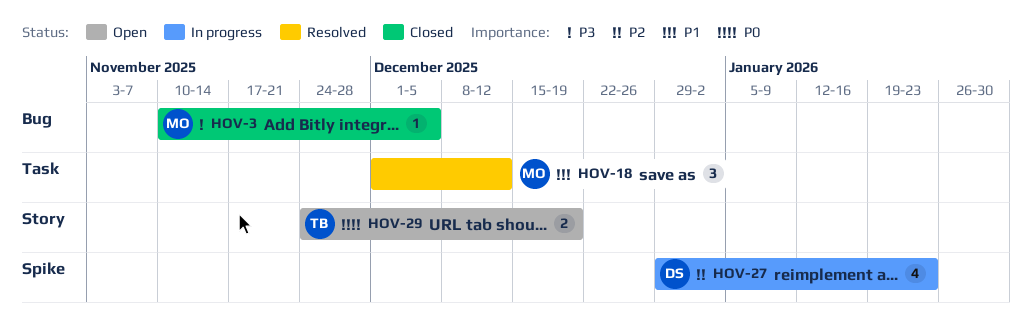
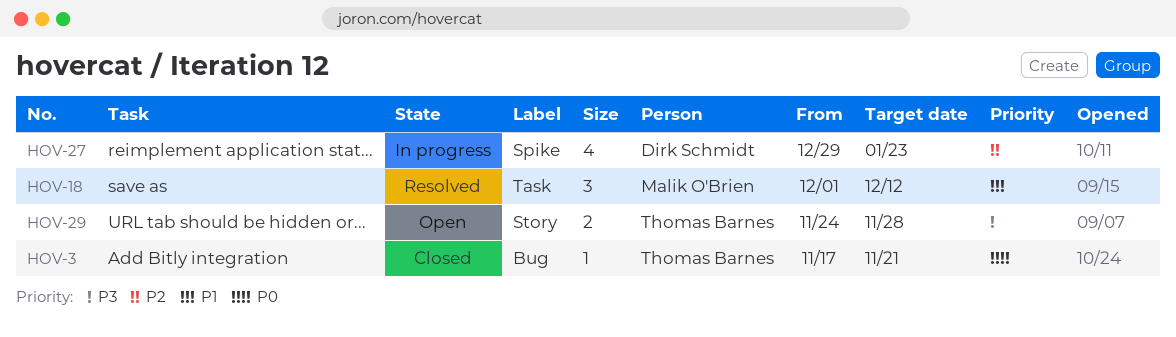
HOV-3, owner: Malik O'Brien -> Thomas Barnes
HOV-3, priority: P3 -> P0
HOV-3, start: Nov 10 -> Nov 17
HOV-3, due: Dec 5 -> Nov 21
HOV-29, priority: P0 -> P3
HOV-29, due: Dec 19 -> Nov 28

